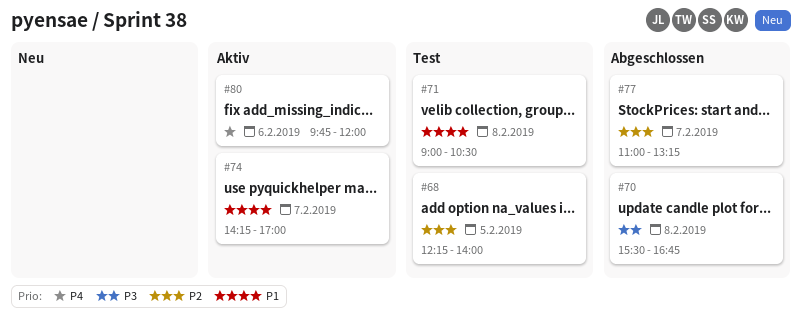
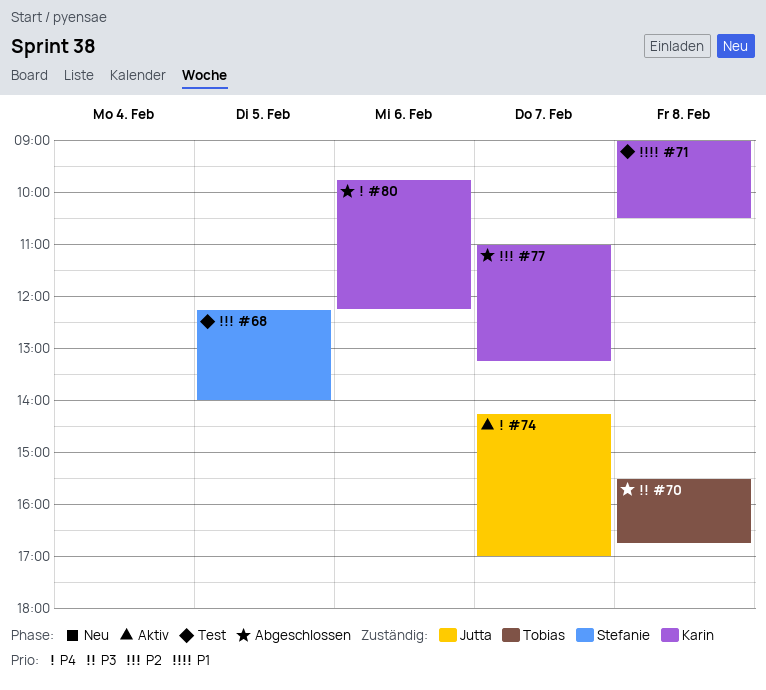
#74, priority: P1 -> P4
#80, status: Aktiv -> Abgeschlossen
#80, ends: 12:00 -> 12:15

